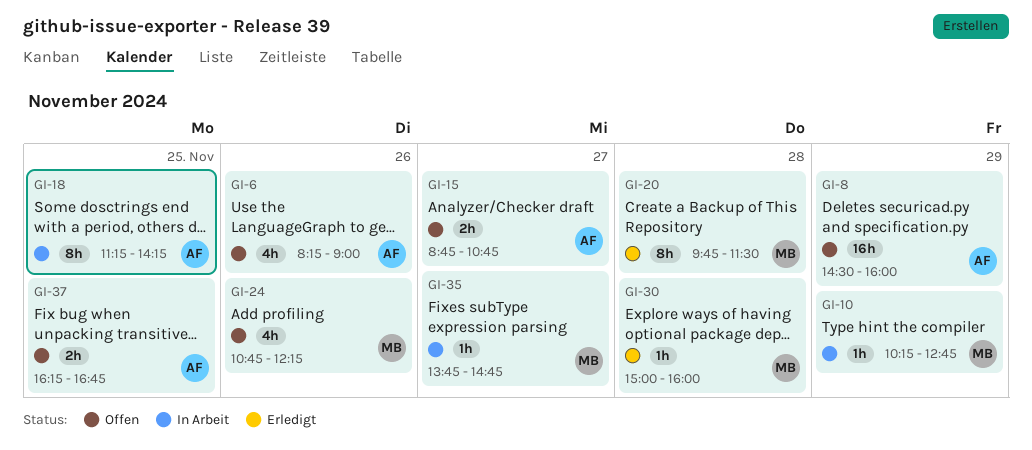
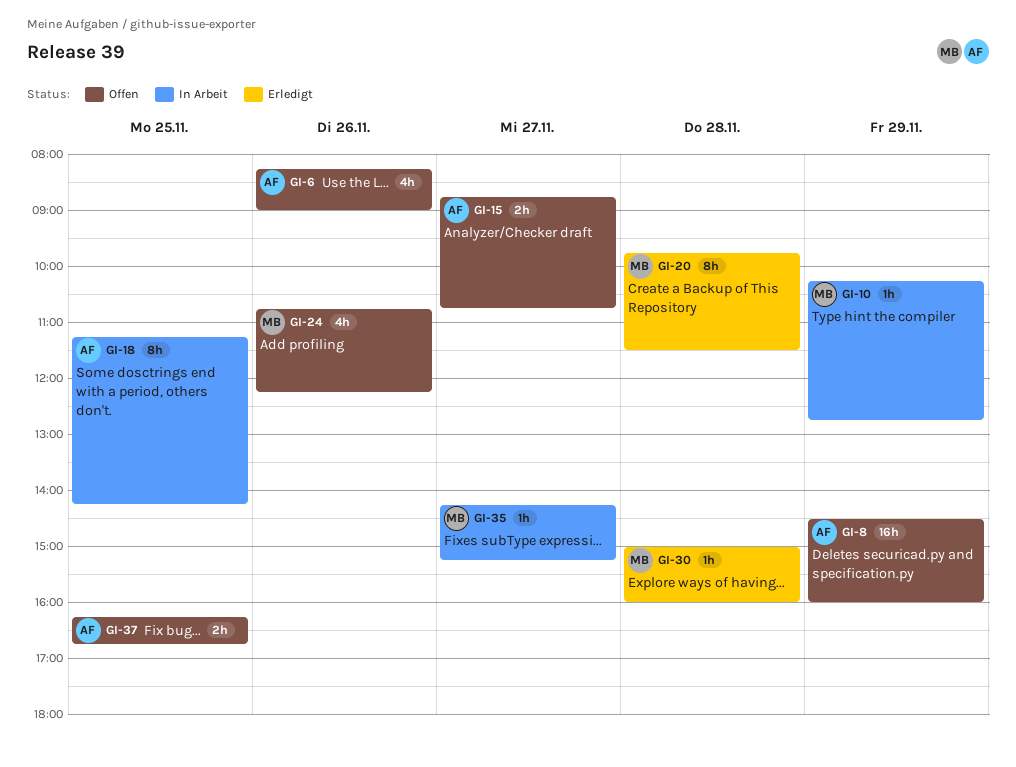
GI-35, begins: 13:45 -> 14:15
GI-35, ends: 14:45 -> 15:15

